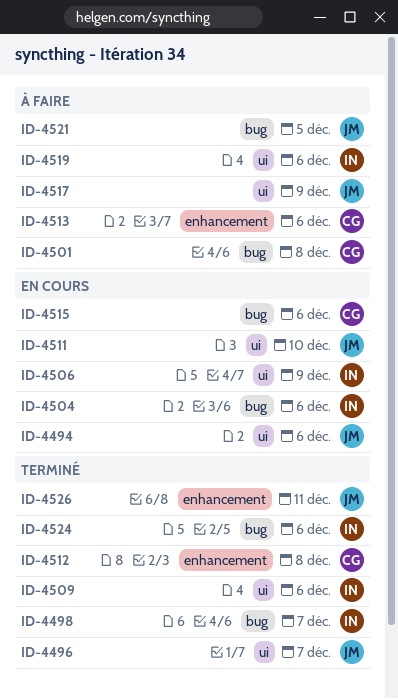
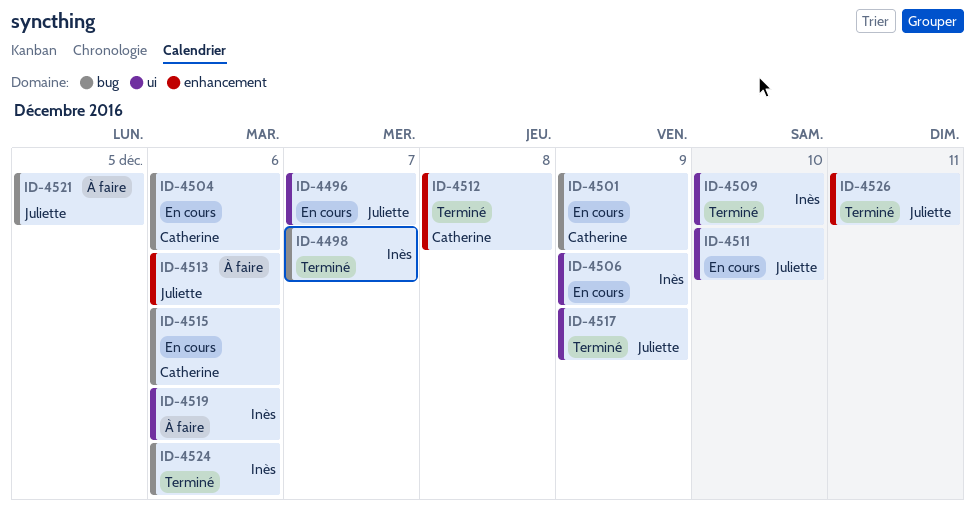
ID-4494: present -> none
ID-4496, status: Terminé -> En cours
ID-4501, status: À faire -> En cours
ID-4501, due: Dec 8 -> Dec 9
ID-4504, owner: Inès -> Catherine
ID-4509, due: Dec 6 -> Dec 10
ID-4513, owner: Catherine -> Juliette
ID-4517, status: À faire -> Terminé

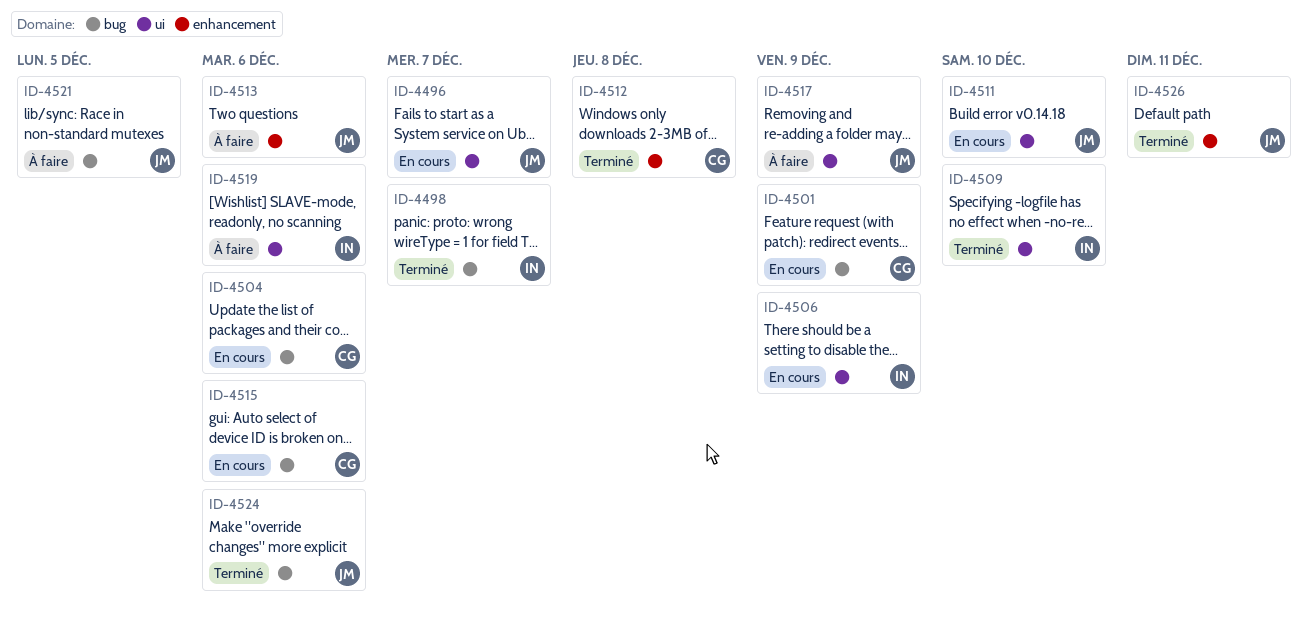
ID-4517, status: Terminé -> À faire
ID-4524, owner: Inès -> Juliette

